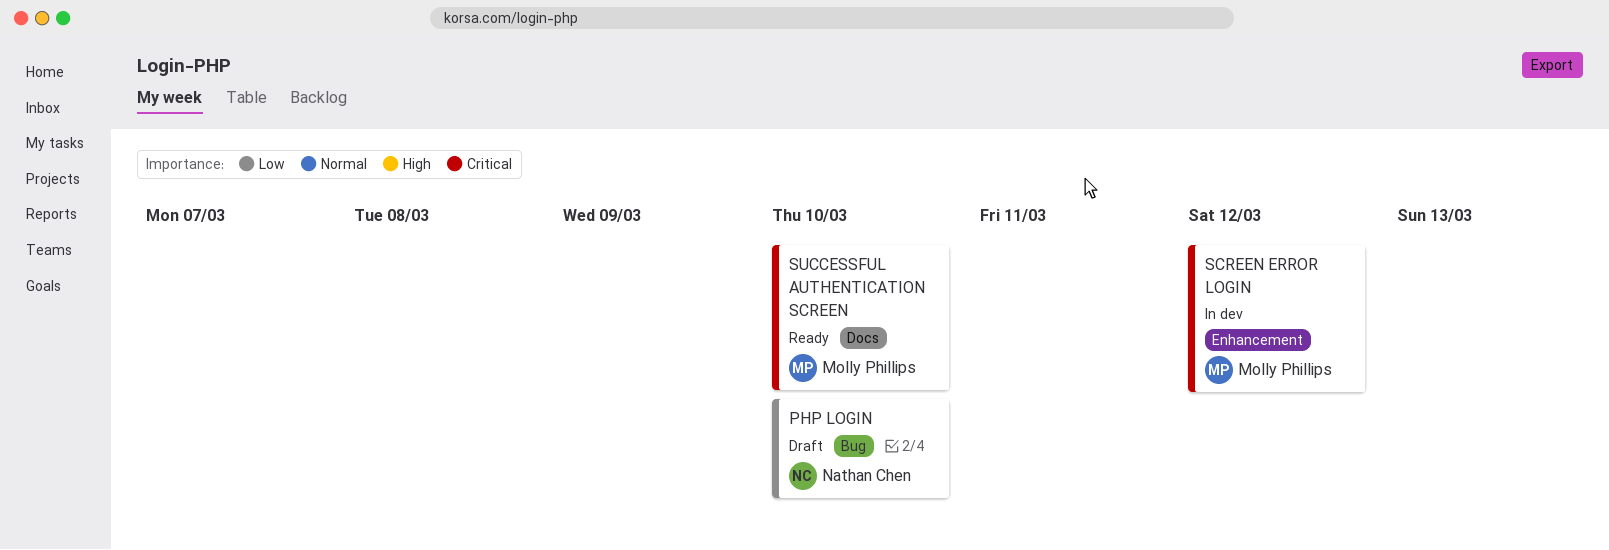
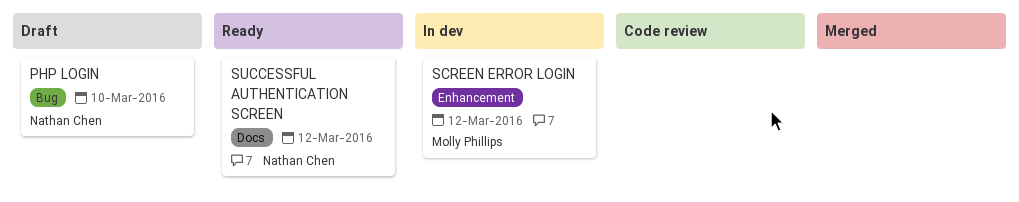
SUCCESSFUL AUTHENTICATION SCREEN, owner: Molly Phillips -> Nathan Chen
SUCCESSFUL AUTHENTICATION SCREEN, due: Mar 10 -> Mar 12

